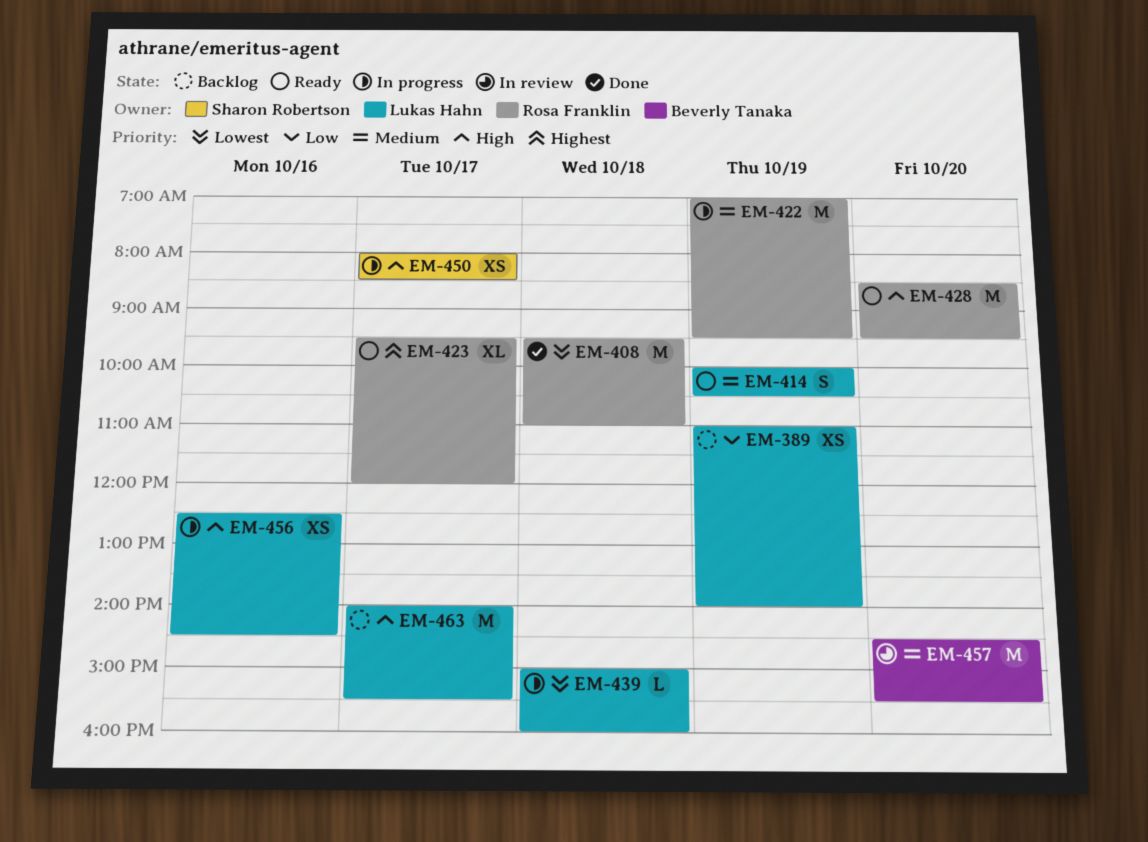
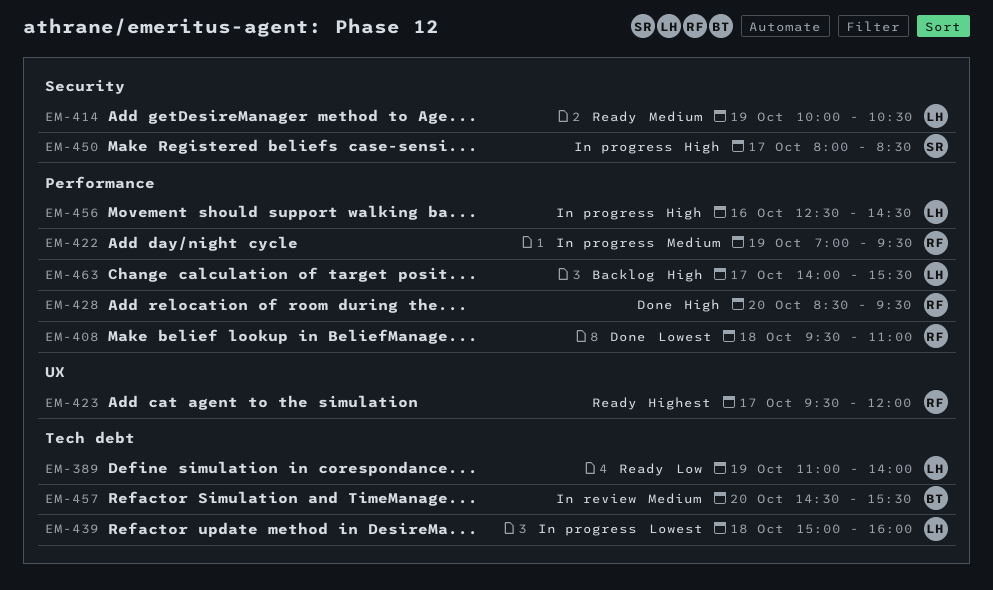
EM-389, status: Backlog -> Ready
EM-428, status: Ready -> Done

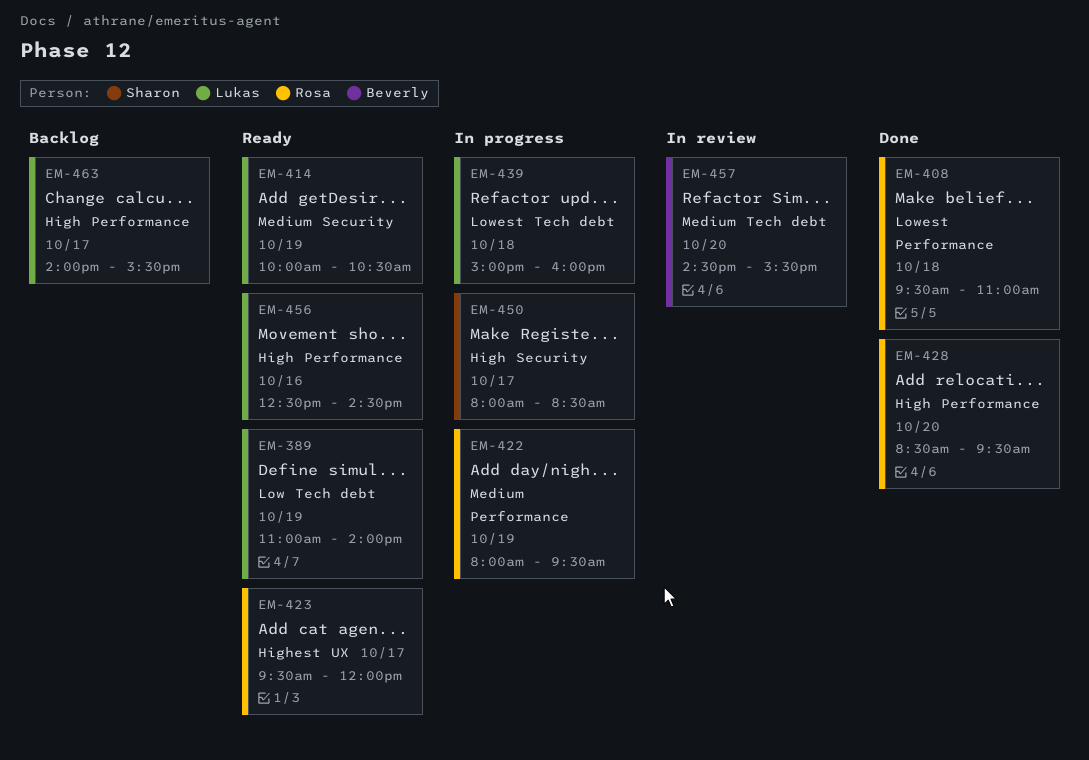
EM-422, begins: 07:00 -> 08:00
EM-456, status: In progress -> Ready

